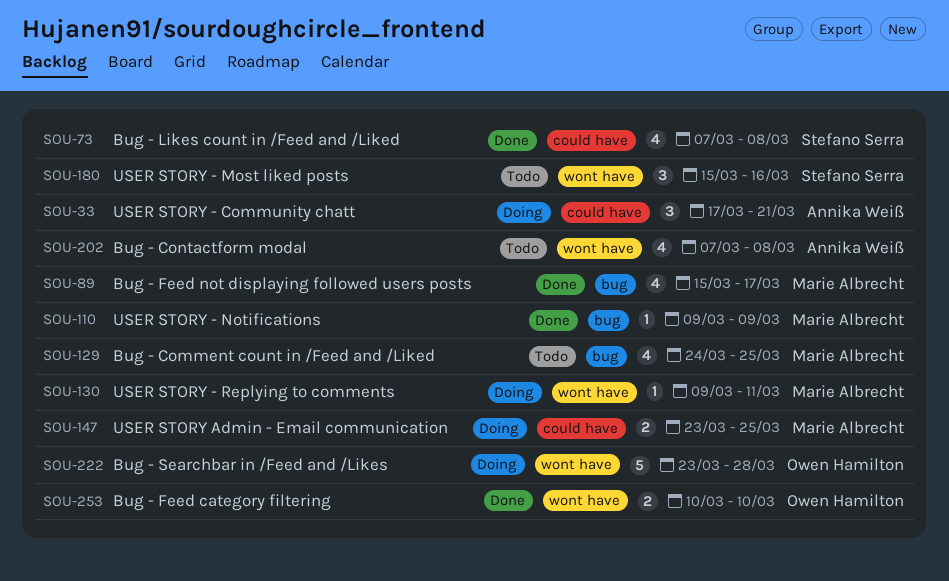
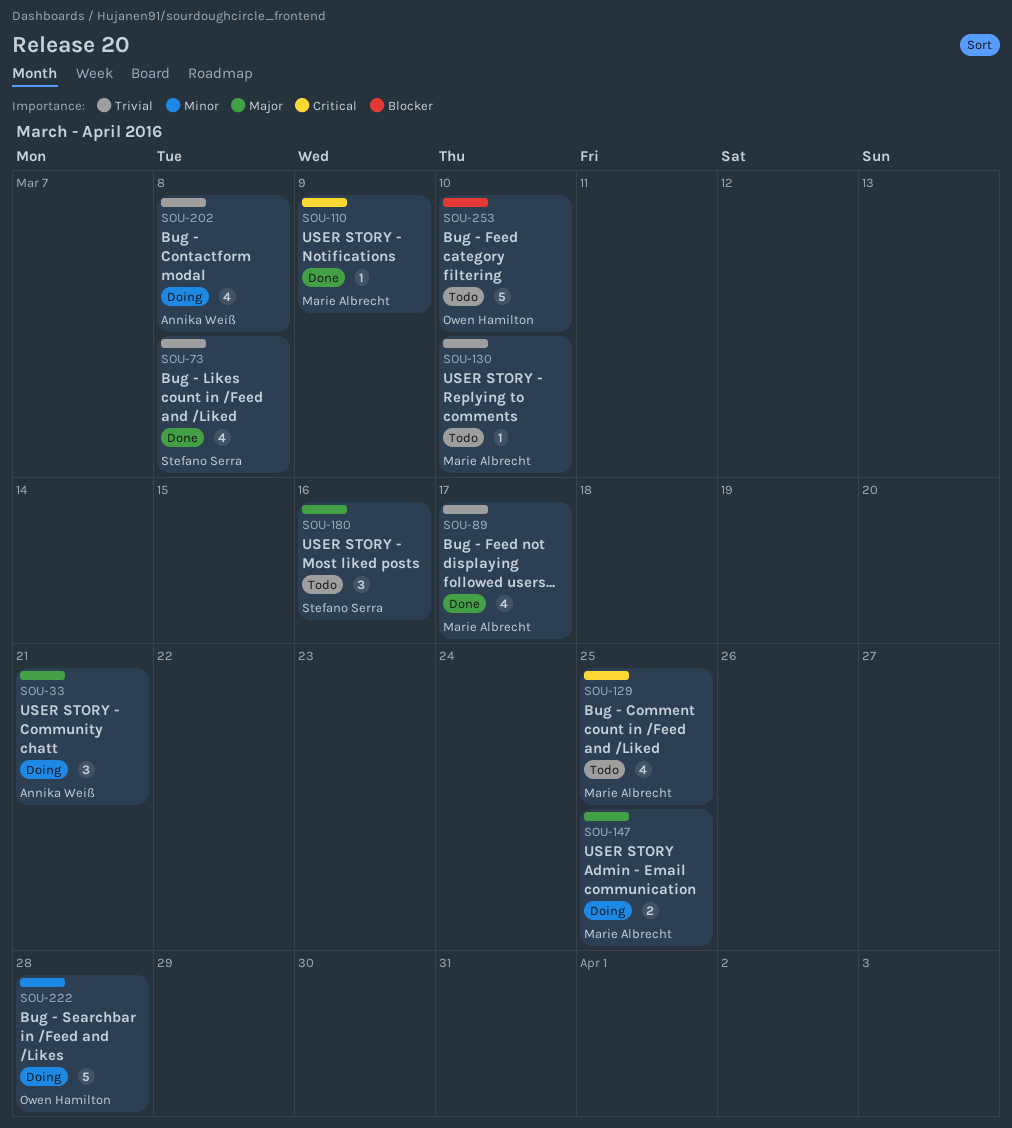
SOU-130, status: Doing -> Todo
SOU-130, due: Mar 11 -> Mar 10
SOU-202, status: Todo -> Doing
SOU-253, status: Done -> Todo
SOU-253, estimate: 2 -> 5

